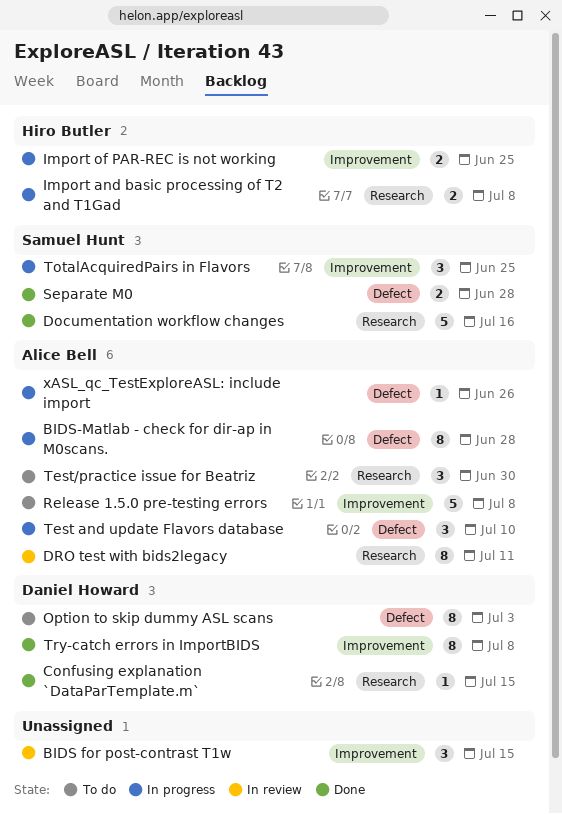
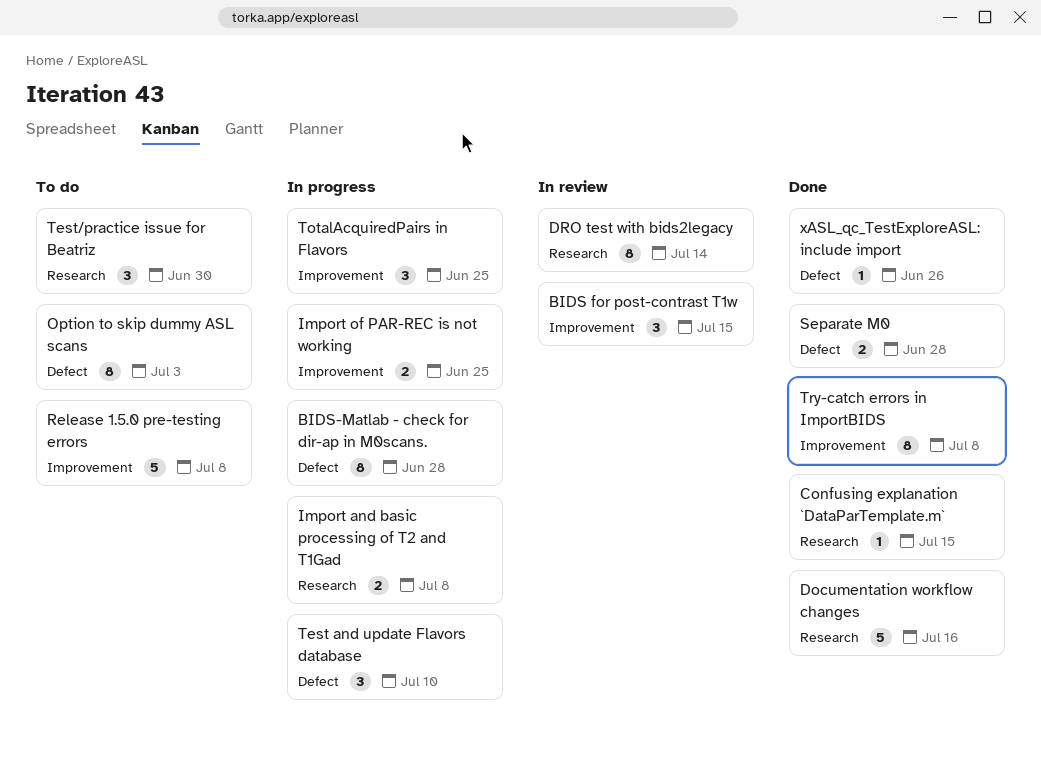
DRO test with bids2legacy, due: Jul 11 -> Jul 14
xASL_qc_TestExploreASL: include import, status: In progress -> Done

